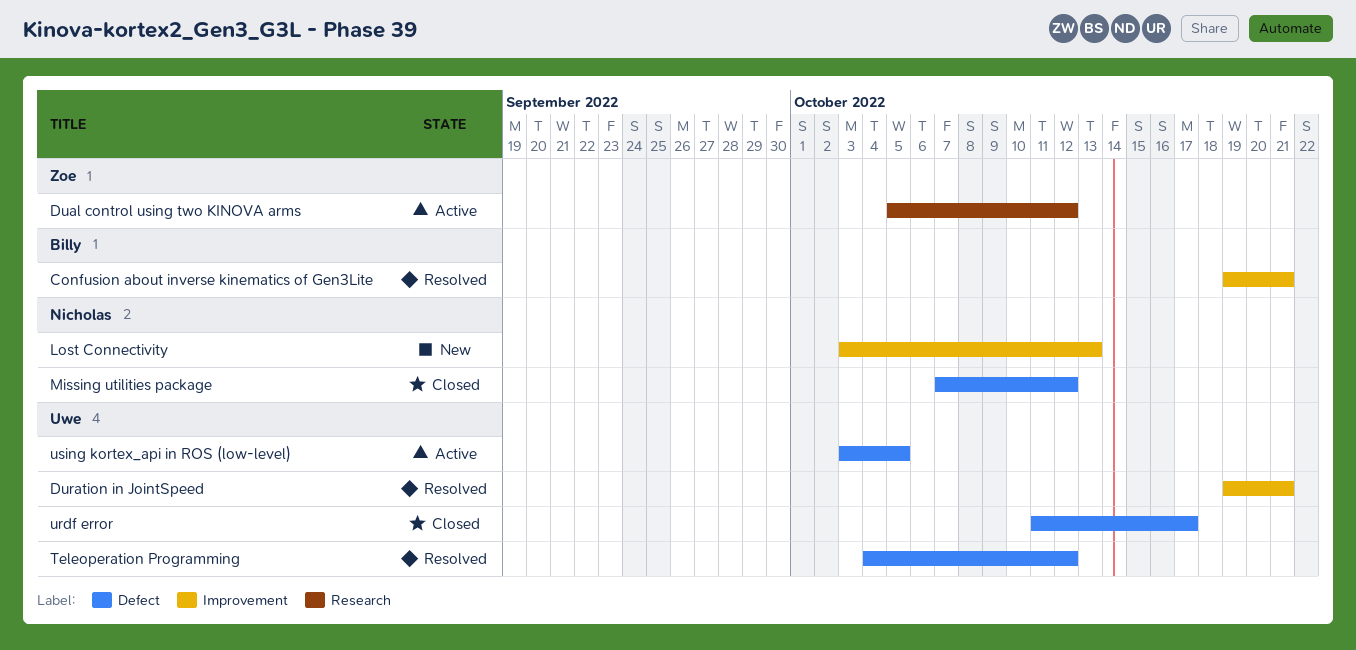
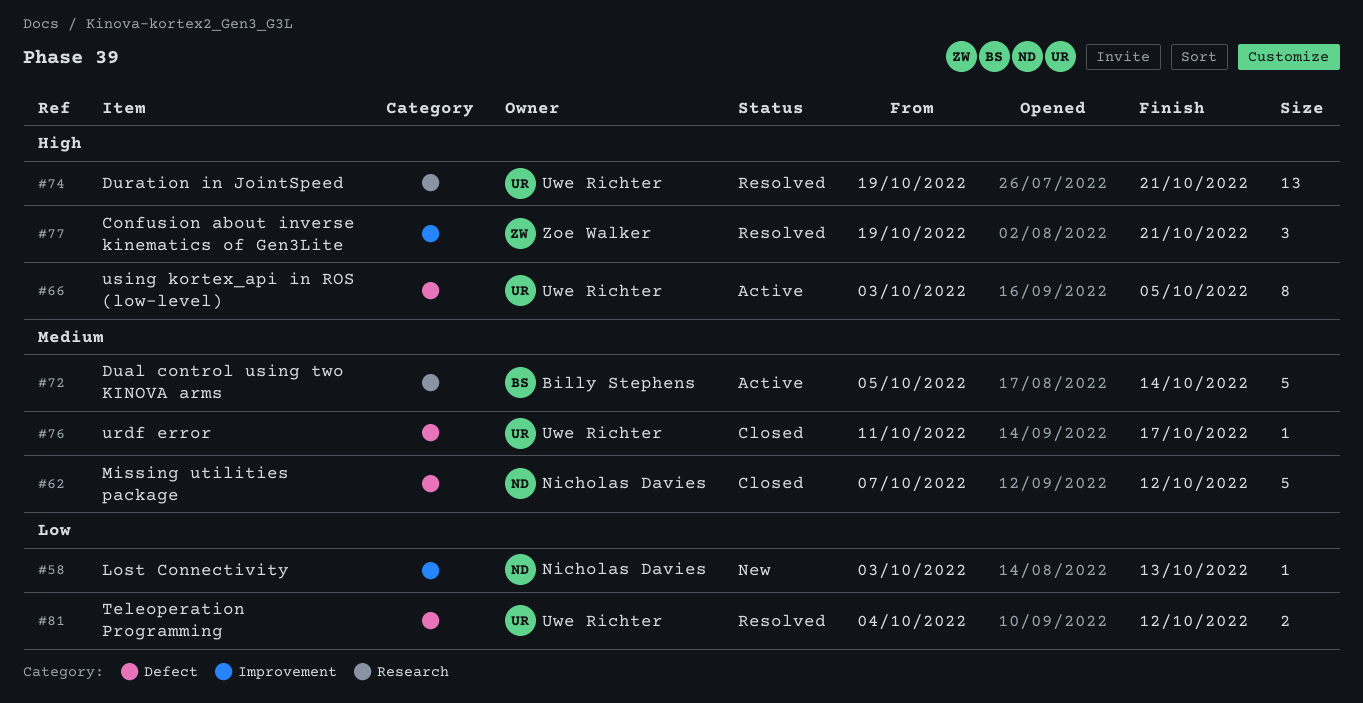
Confusion about inverse kinematics of Gen3Lite, owner: Billy Stephens -> Zoe Walker
Dual control using two KINOVA arms, owner: Zoe Walker -> Billy Stephens
Dual control using two KINOVA arms, due: Oct 12 -> Oct 14
Duration in JointSpeed, label: Improvement -> Research

